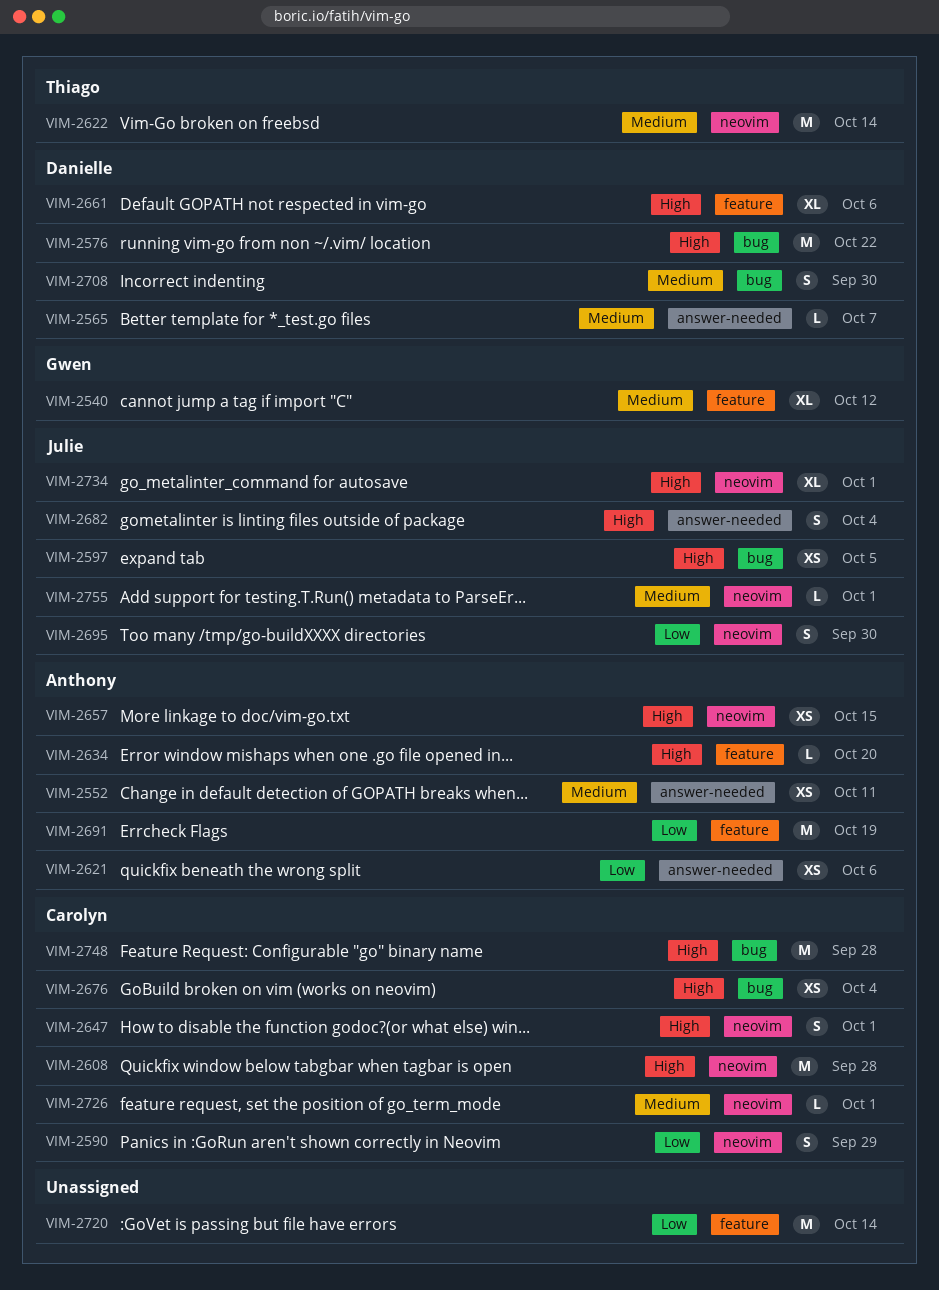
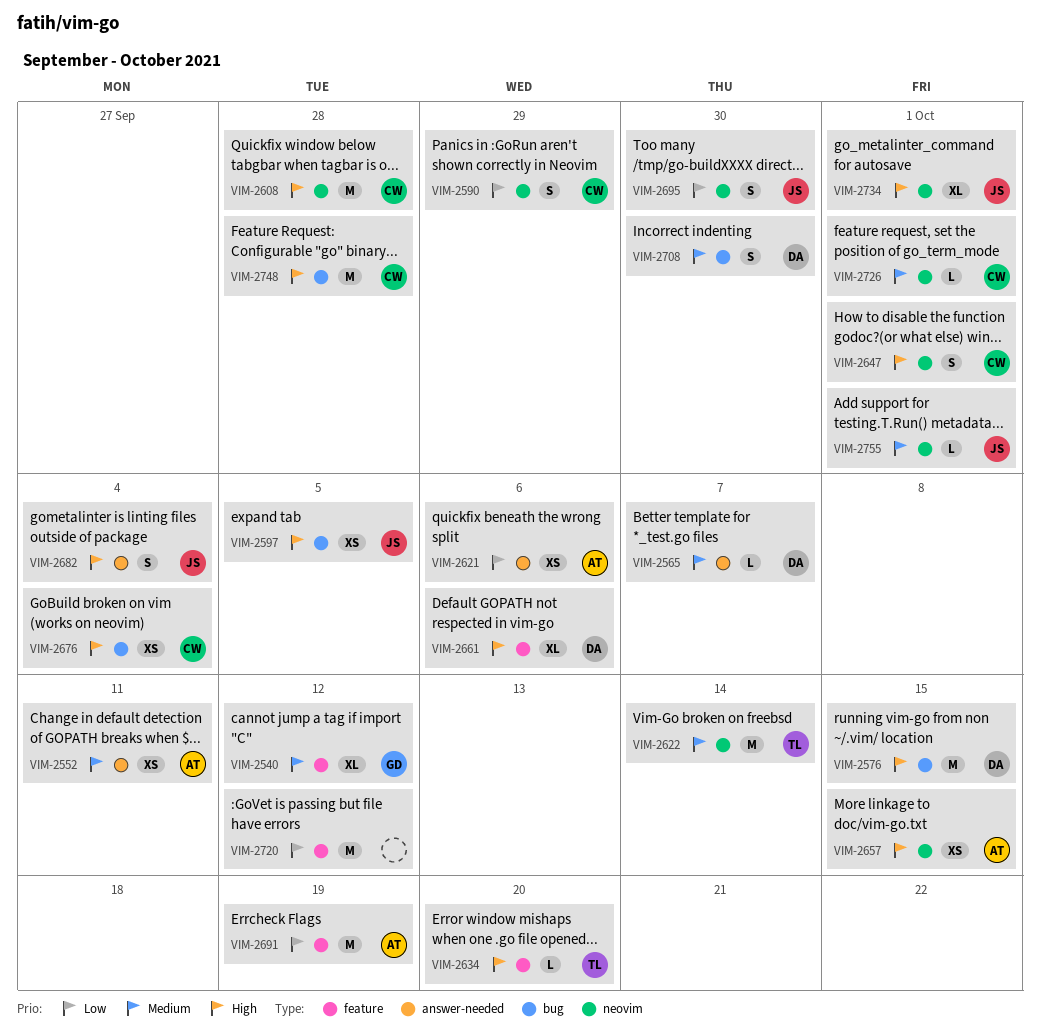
VIM-2576, due: Oct 22 -> Oct 15
VIM-2634, owner: Anthony -> Thiago
VIM-2720, due: Oct 14 -> Oct 12

